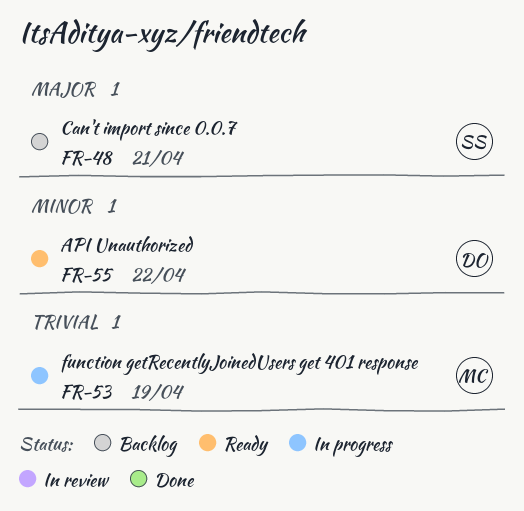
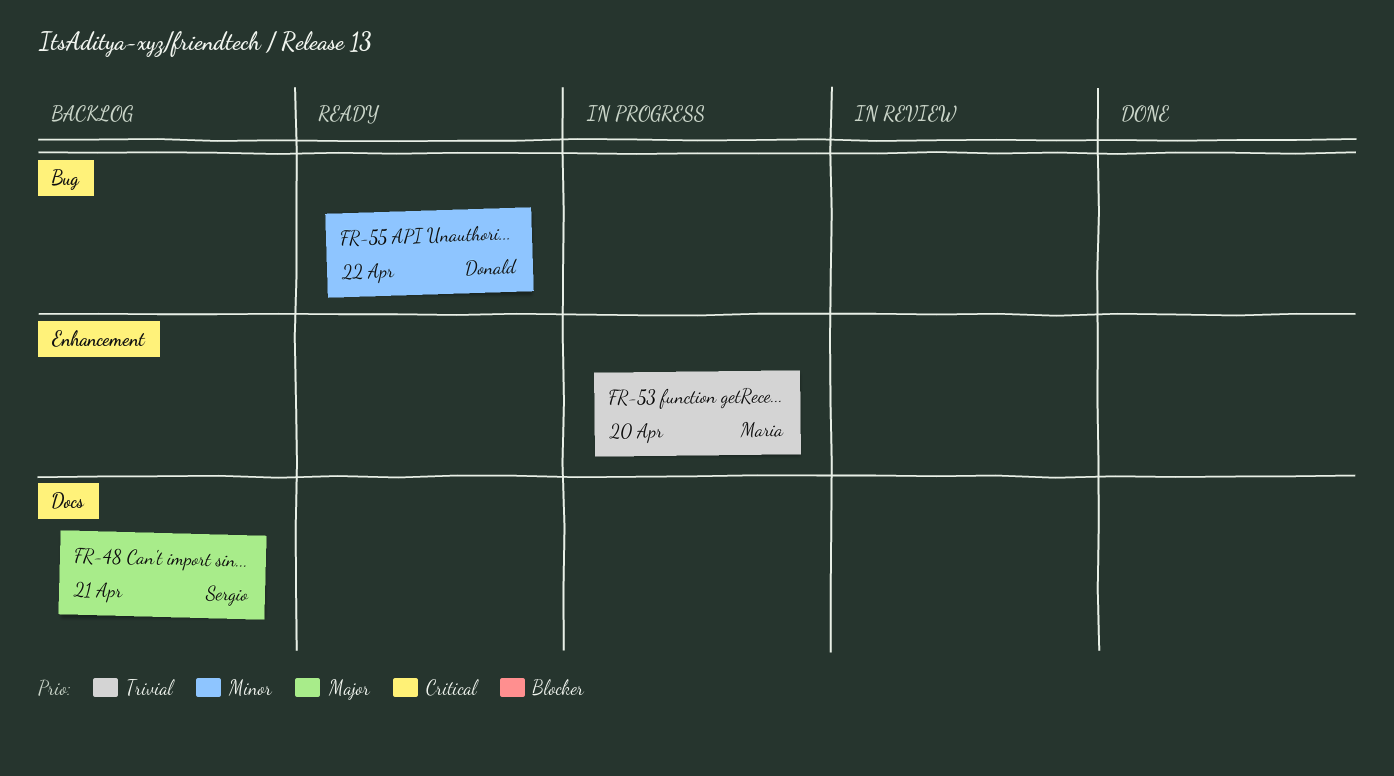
FR-53, due: Apr 19 -> Apr 20

